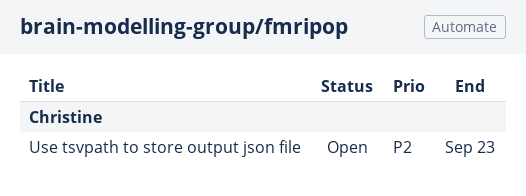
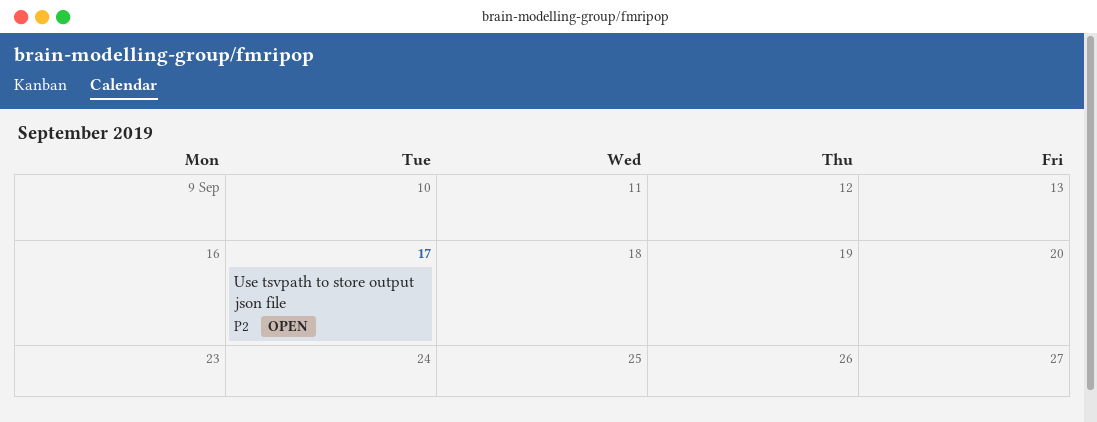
Use tsvpath to store output json file, due: Sep 23 -> Sep 17

